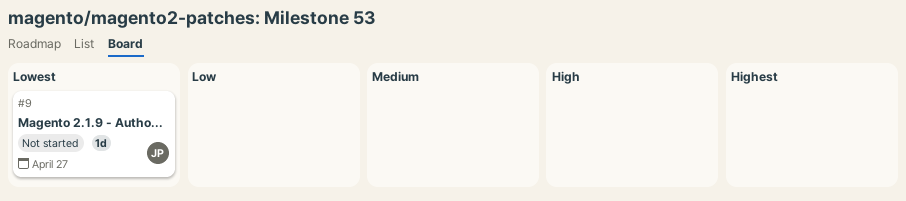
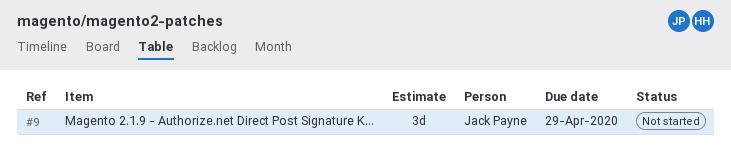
#9, estimate: 1d -> 3d
#9, due: Apr 27 -> Apr 29

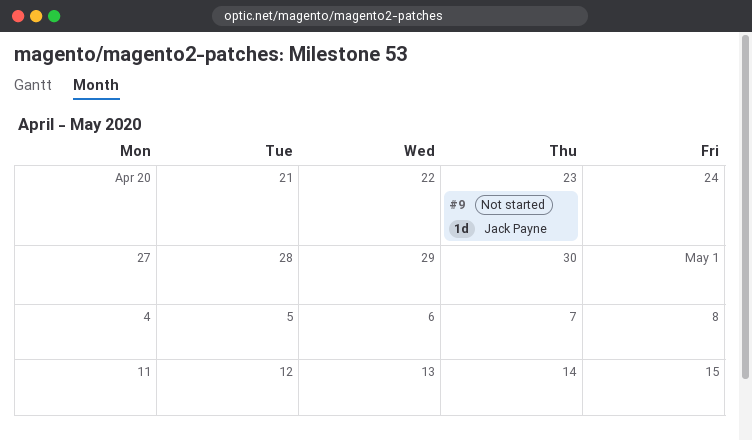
#9, estimate: 3d -> 1d
#9, due: Apr 29 -> Apr 23

